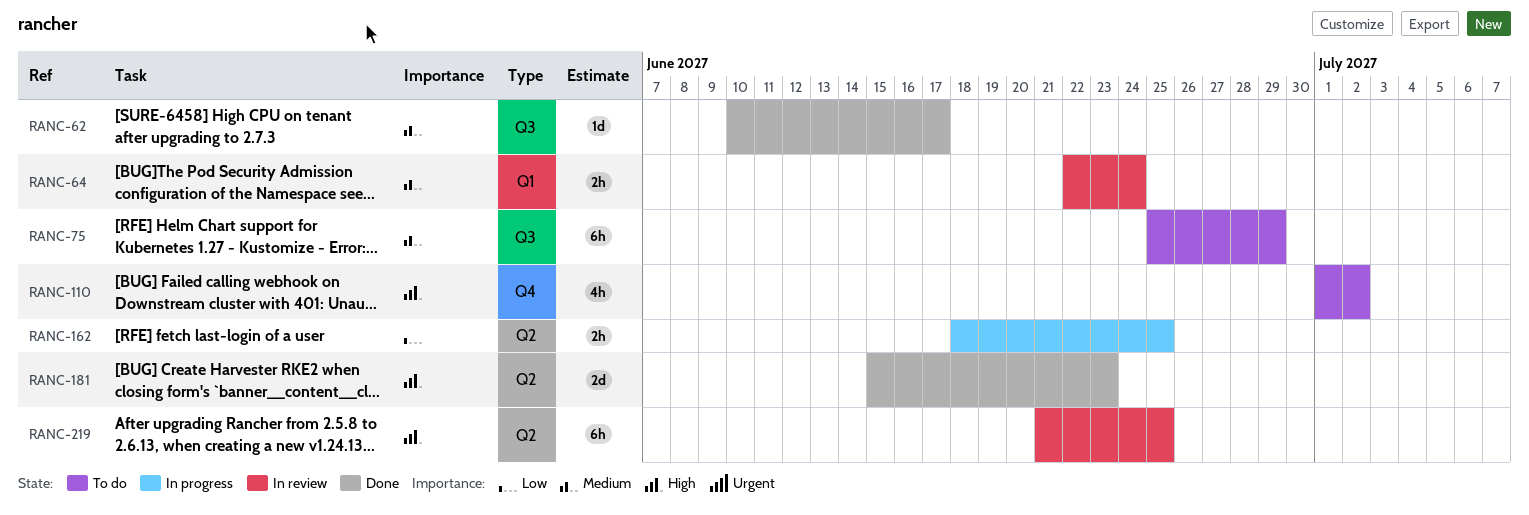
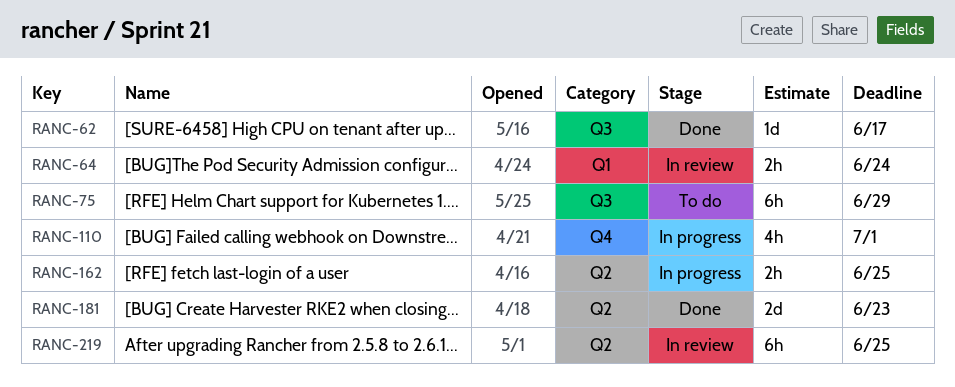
RANC-110, status: To do -> In progress
RANC-110, due: Jul 2 -> Jul 1

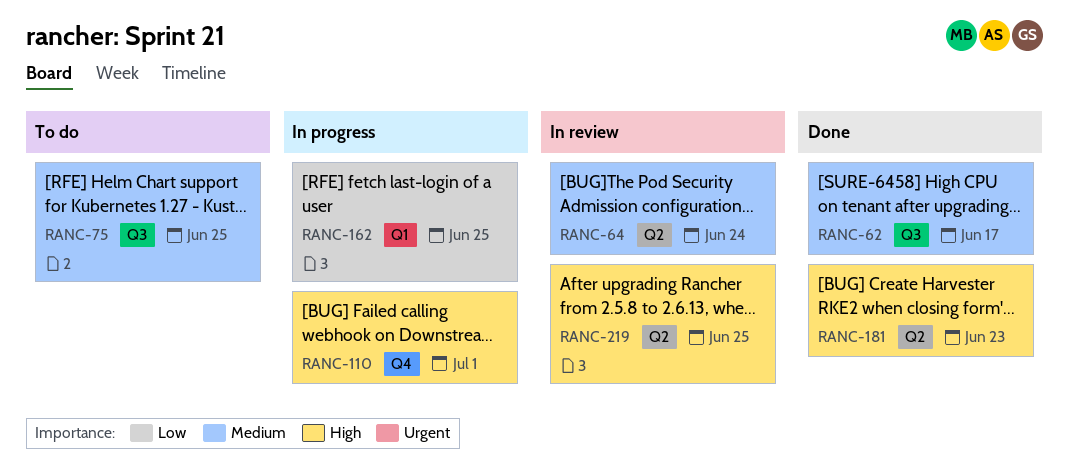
RANC-64, label: Q1 -> Q2
RANC-75, due: Jun 29 -> Jun 25
RANC-162, label: Q2 -> Q1

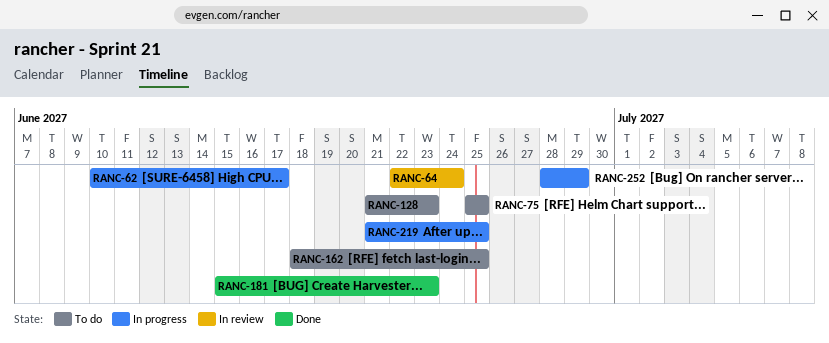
RANC-62, status: Done -> In progress
RANC-110: present -> none
RANC-128: none -> present
RANC-162, status: In progress -> To do
RANC-219, status: In review -> In progress
RANC-252: none -> present

